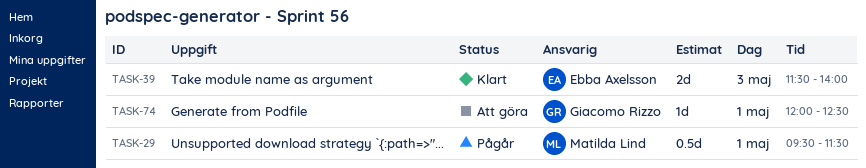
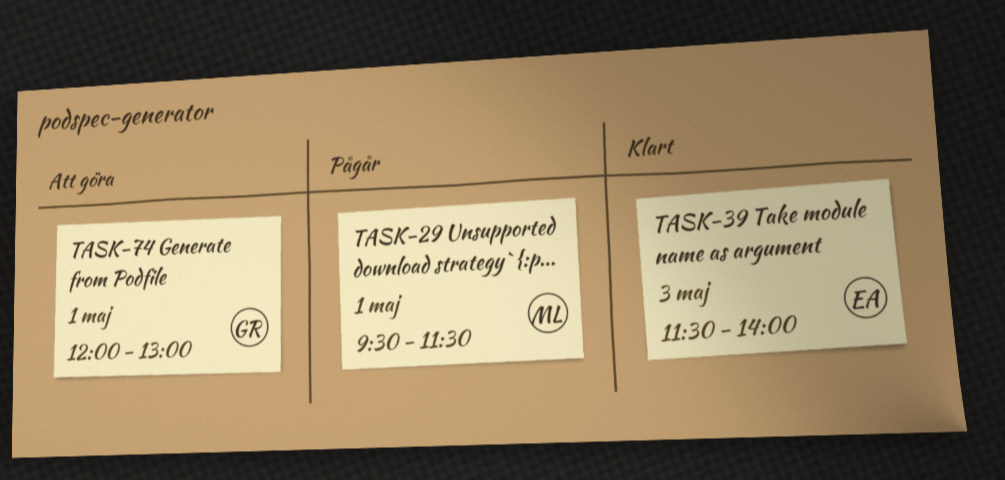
TASK-74, ends: 12:30 -> 13:00

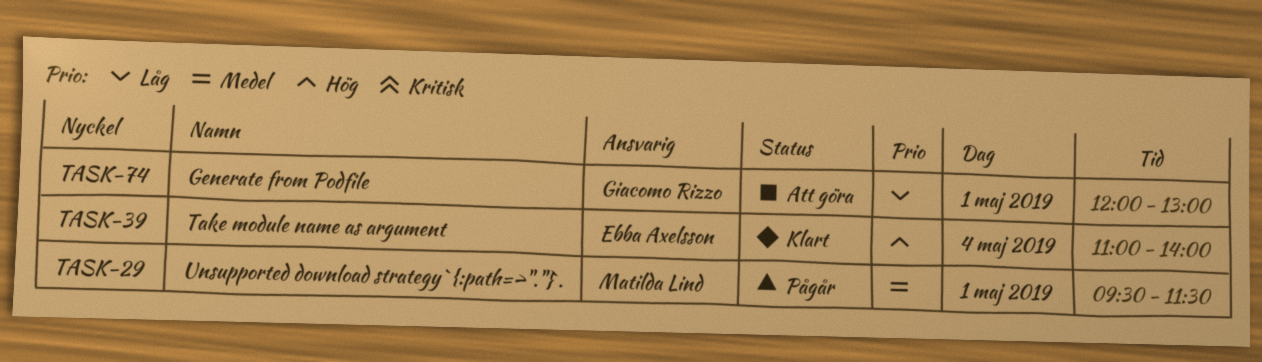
TASK-39, day: May 3 -> May 4
TASK-39, begins: 11:30 -> 11:00

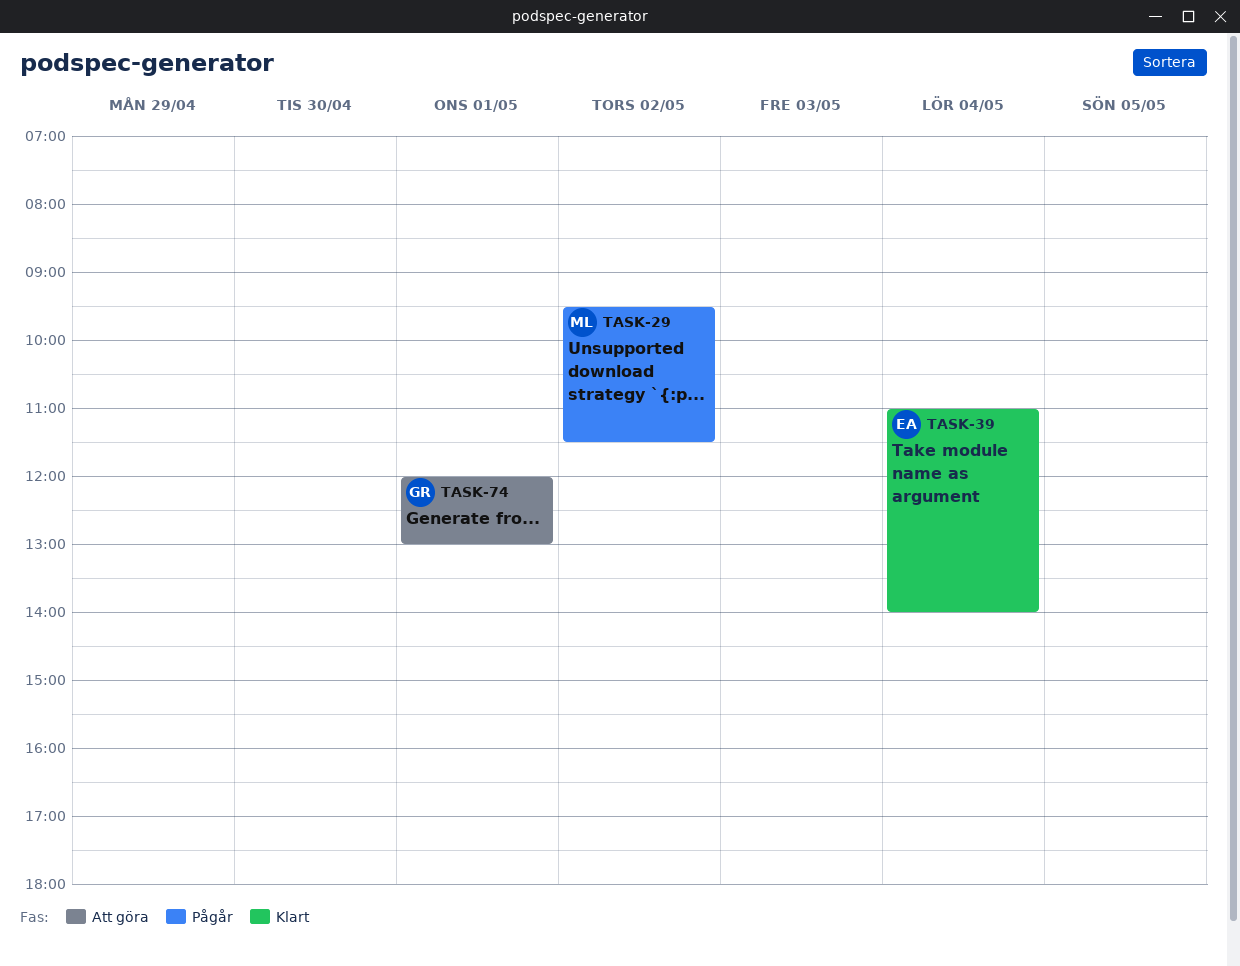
TASK-29, day: May 1 -> May 2

